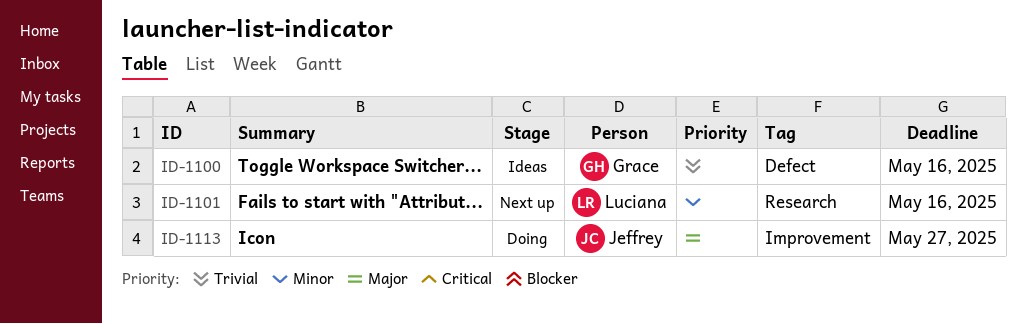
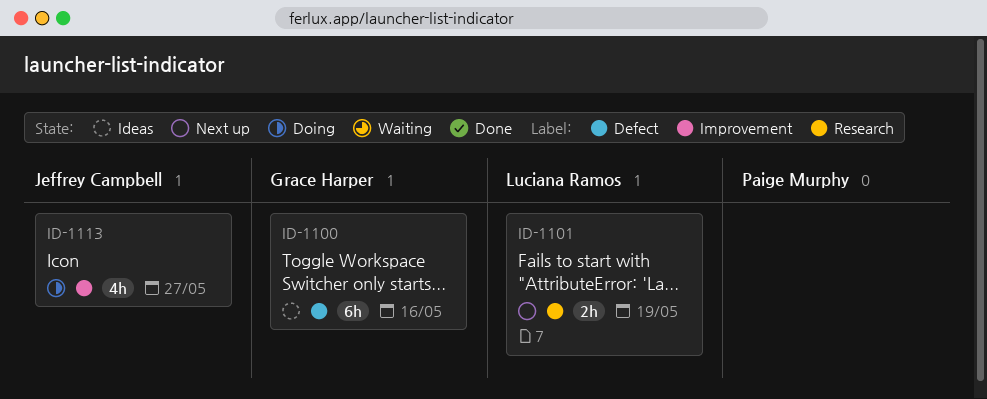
ID-1101, due: May 16 -> May 19

